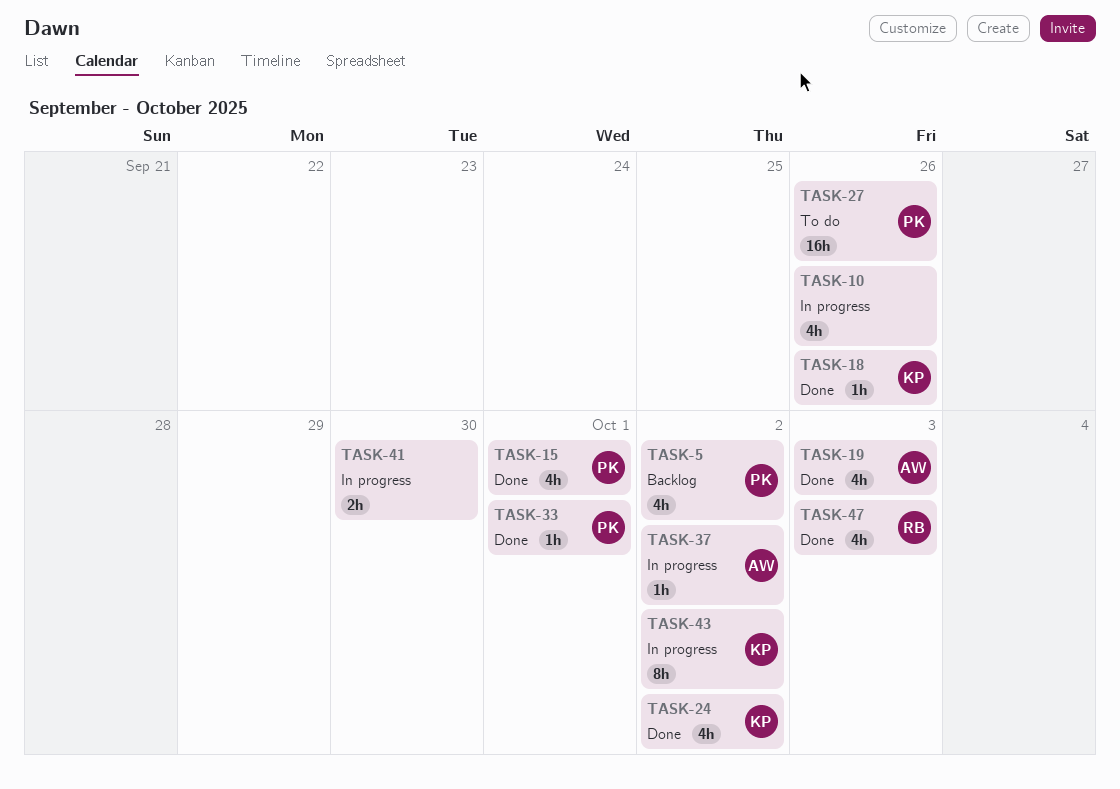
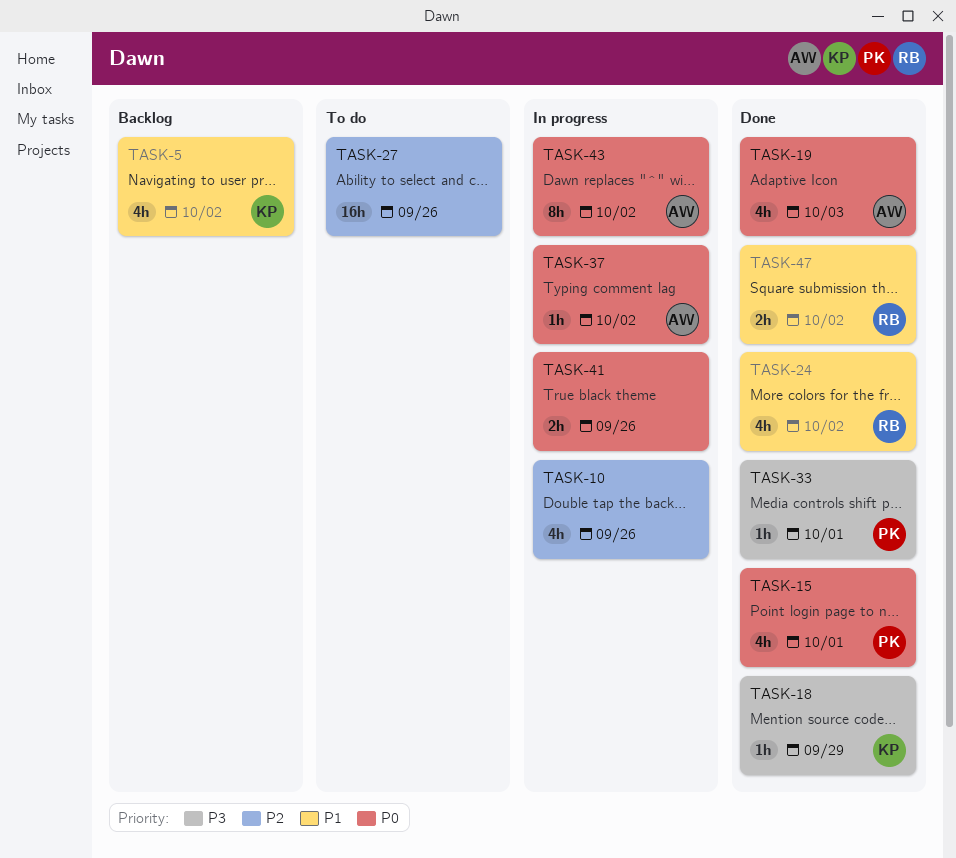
TASK-5, owner: PK -> KP
TASK-18, due: Sep 26 -> Sep 29
TASK-24, owner: KP -> RB
TASK-27, owner: PK -> none
TASK-41, due: Sep 30 -> Sep 26
TASK-43, owner: KP -> AW
TASK-47, estimate: 4h -> 2h
TASK-47, due: Oct 3 -> Oct 2

